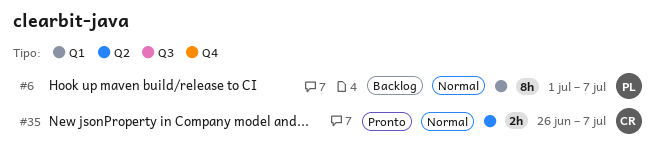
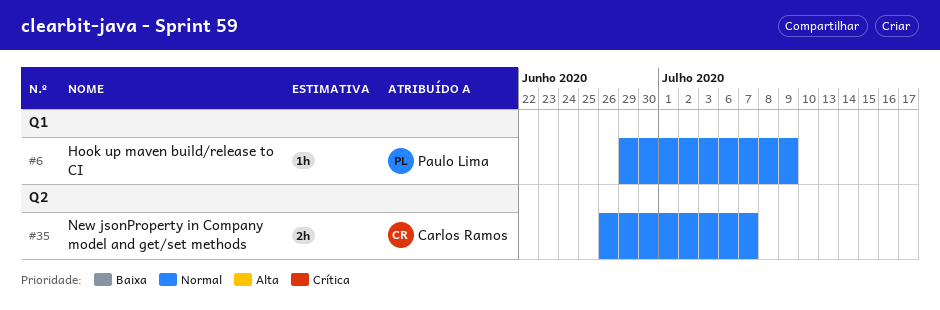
#6, estimate: 8h -> 1h
#6, start: Jul 1 -> Jun 29
#6, due: Jul 7 -> Jul 9

